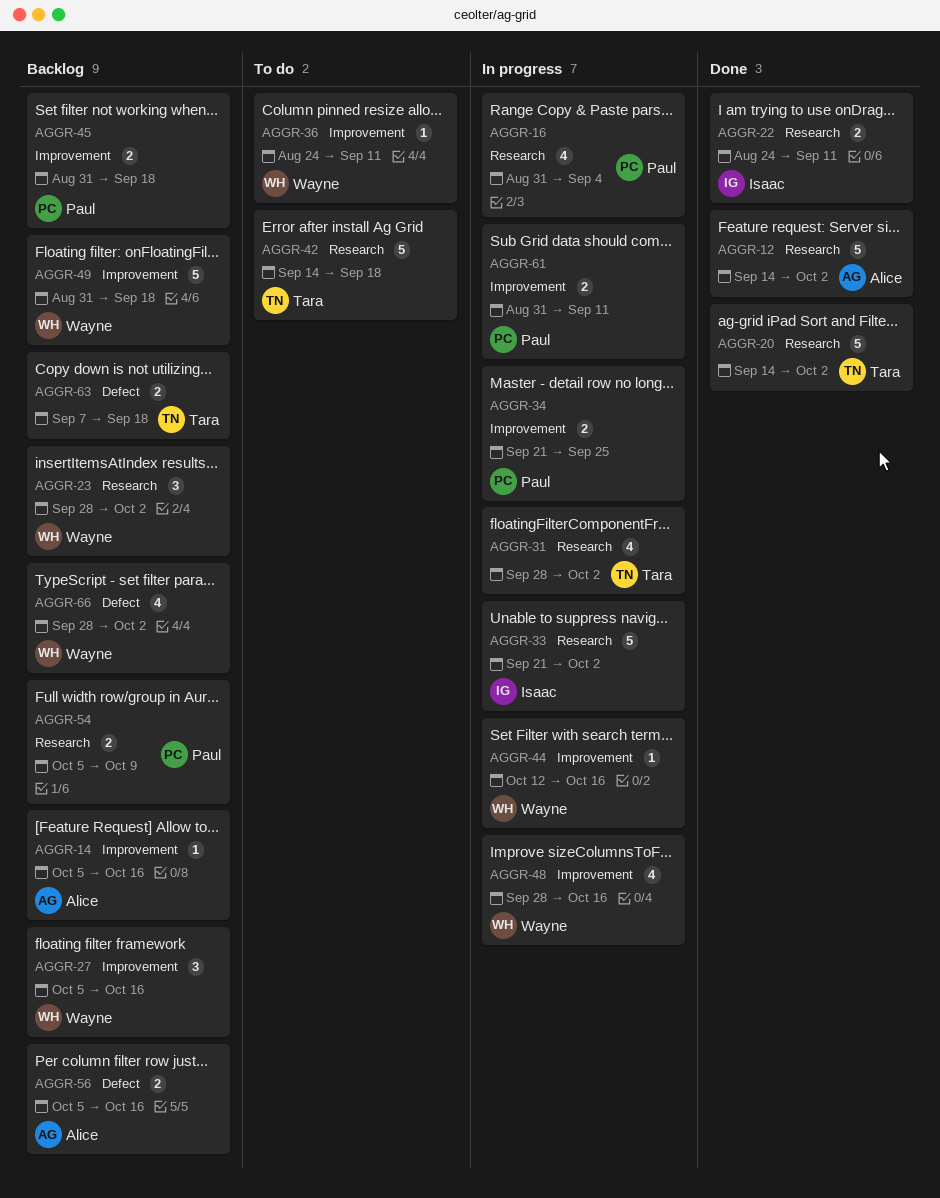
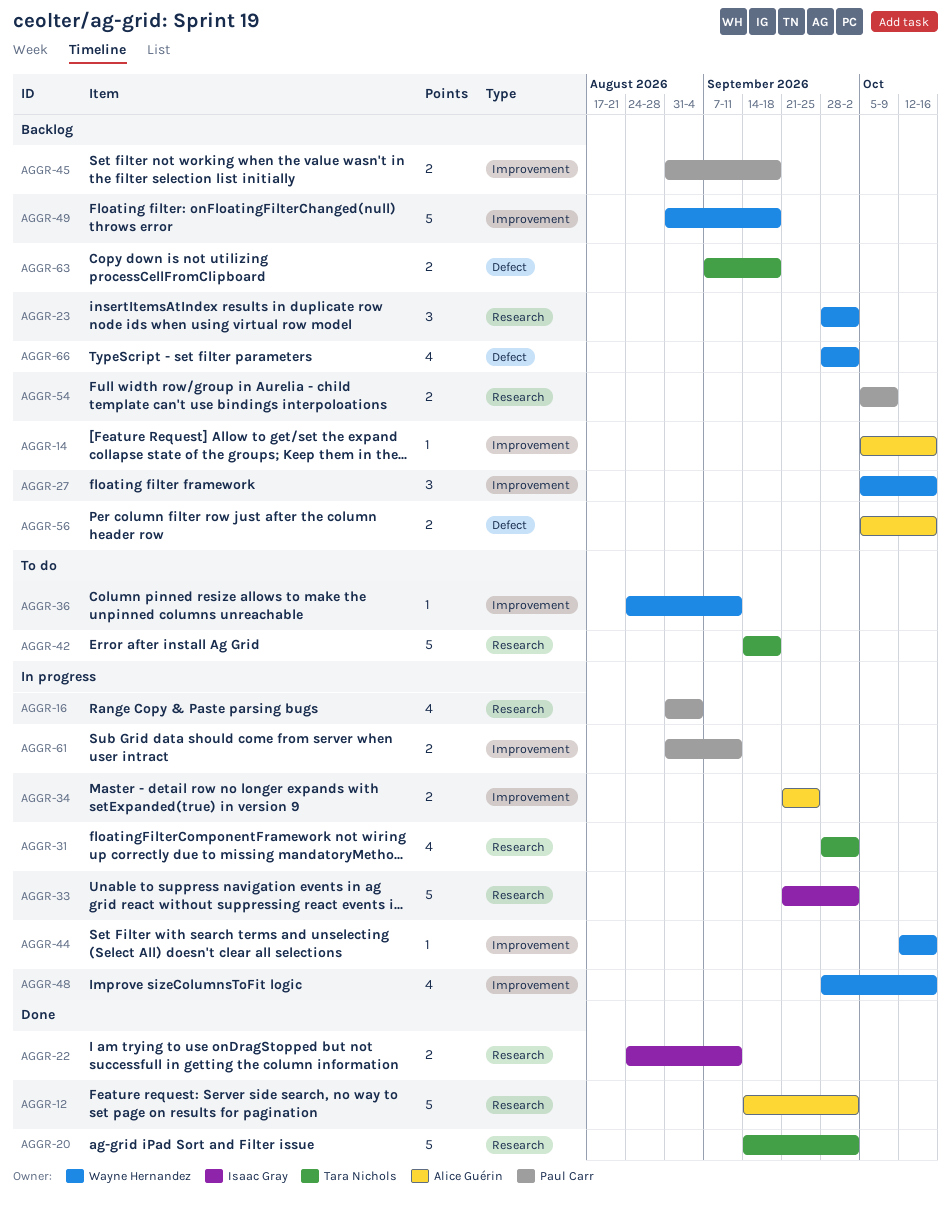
AGGR-34, owner: Paul Carr -> Alice Guérin

